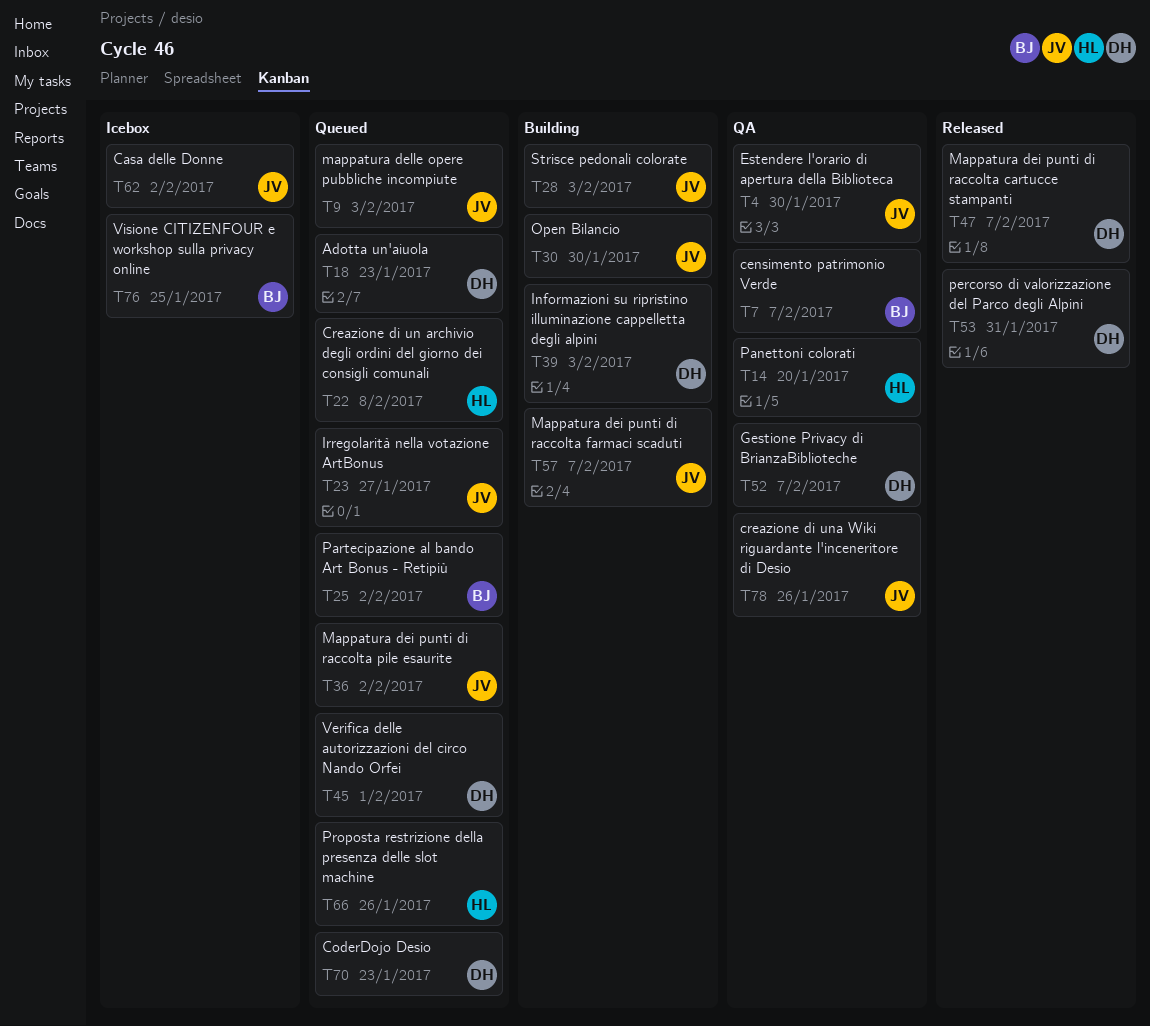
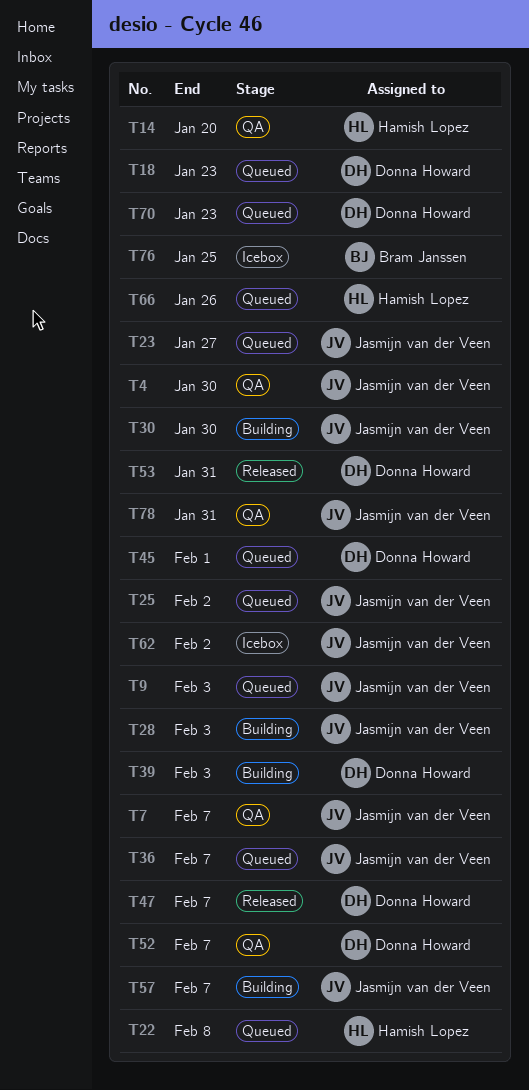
T7, owner: Bram Janssen -> Jasmijn van der Veen
T25, owner: Bram Janssen -> Jasmijn van der Veen
T36, due: Feb 2 -> Feb 7
T78, due: Jan 26 -> Jan 31

